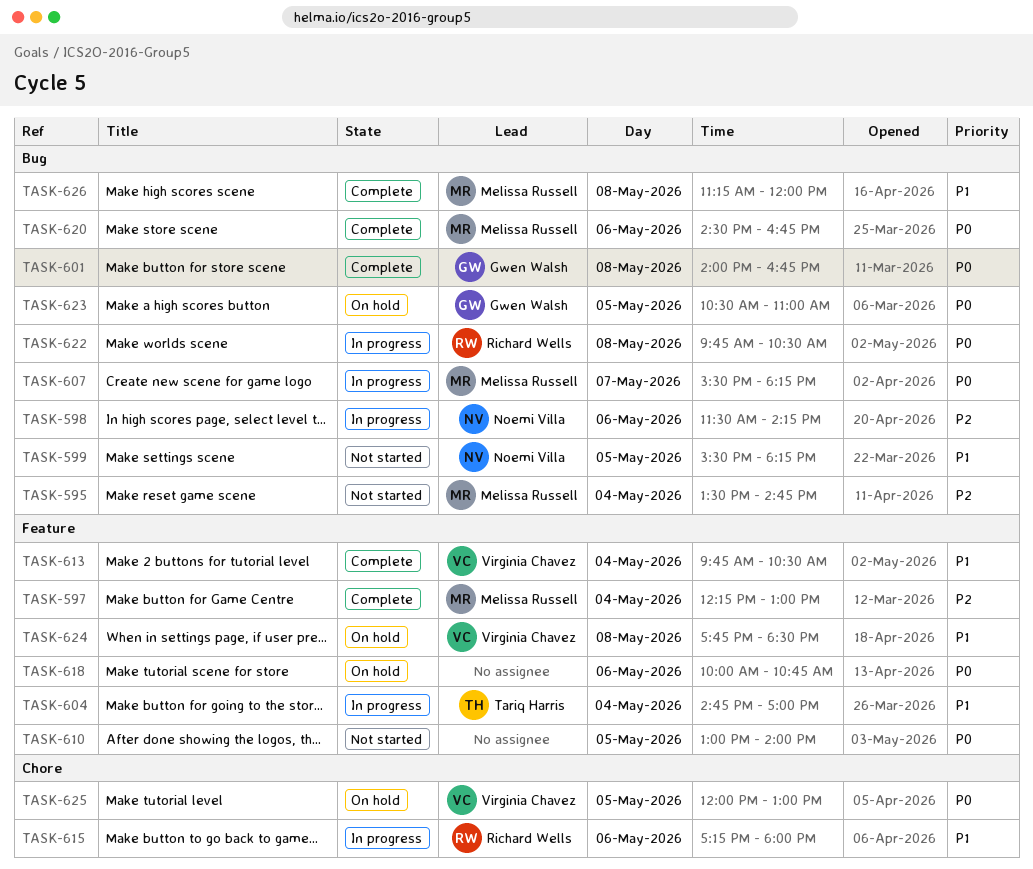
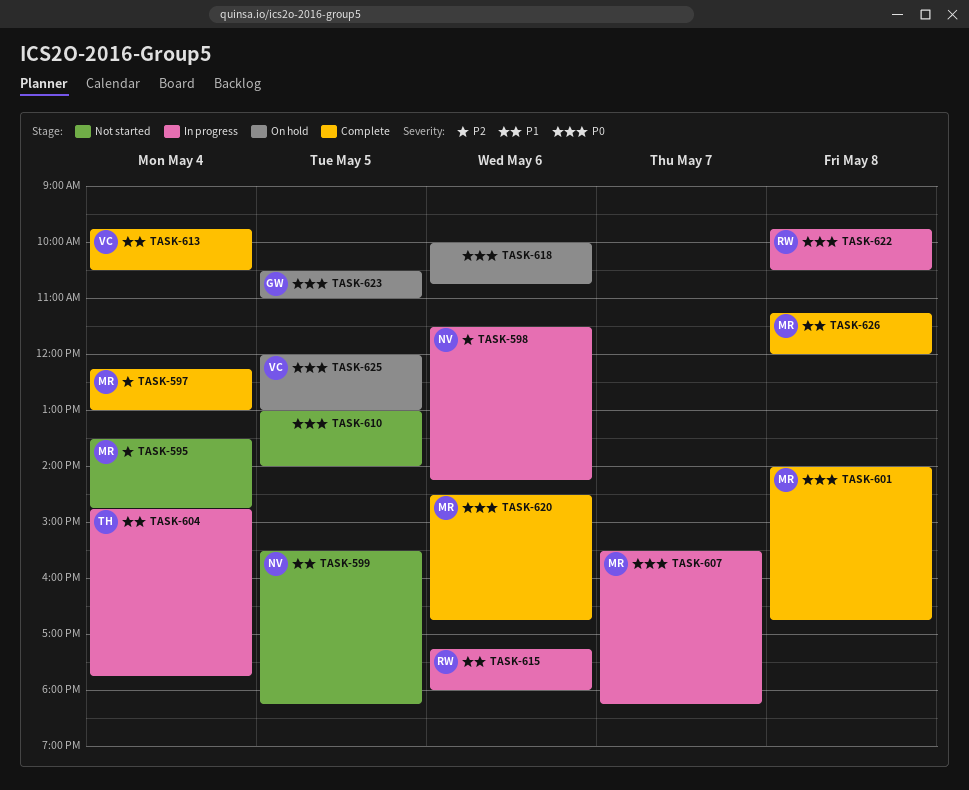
TASK-601, owner: Gwen Walsh -> Melissa Russell
TASK-604, ends: 17:00 -> 17:45
TASK-624: present -> none

